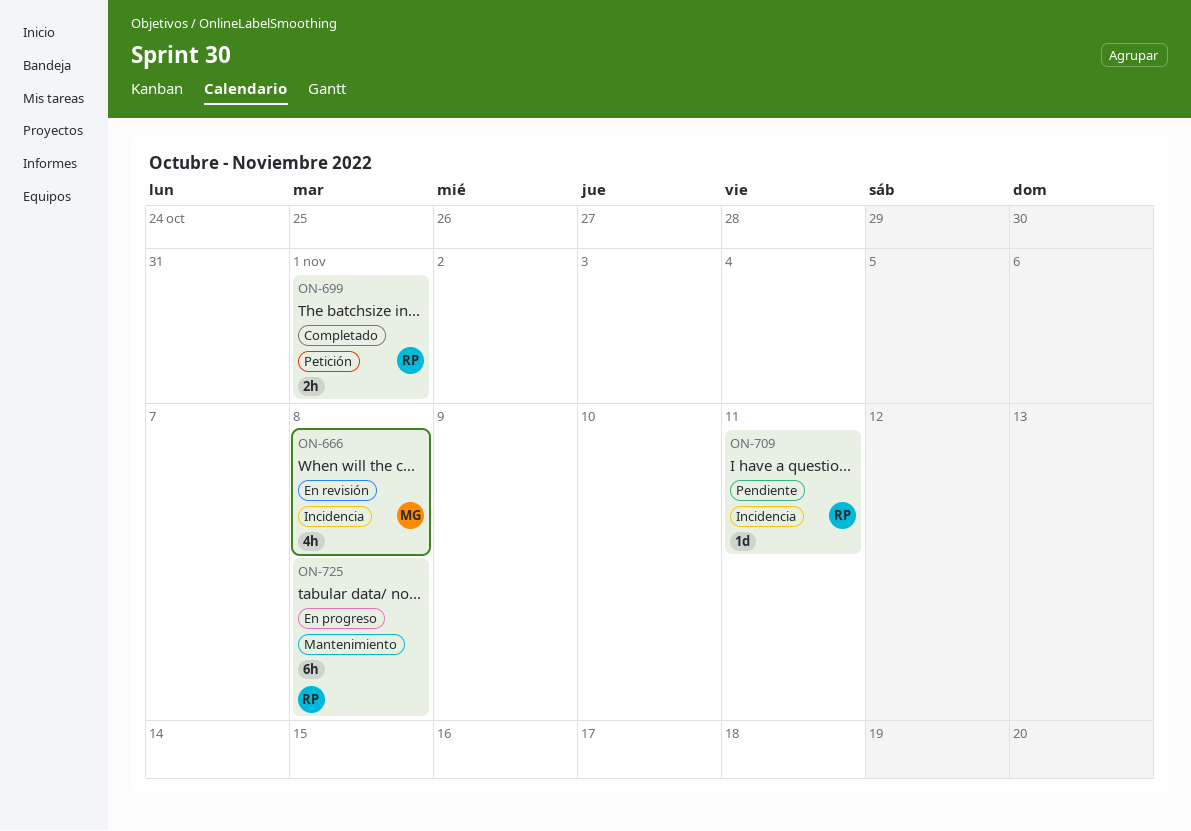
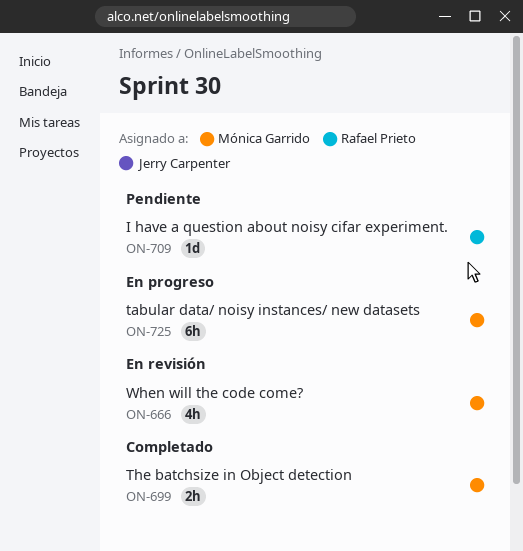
ON-699, owner: Rafael Prieto -> Mónica Garrido
ON-725, owner: Rafael Prieto -> Mónica Garrido

